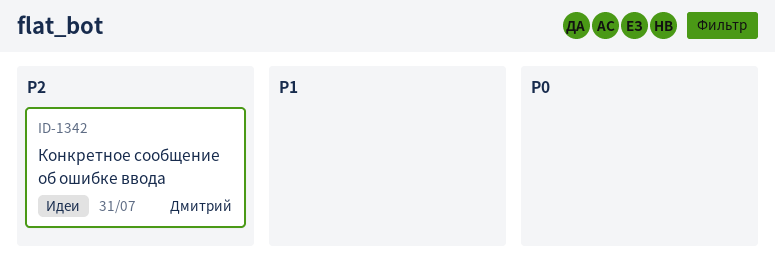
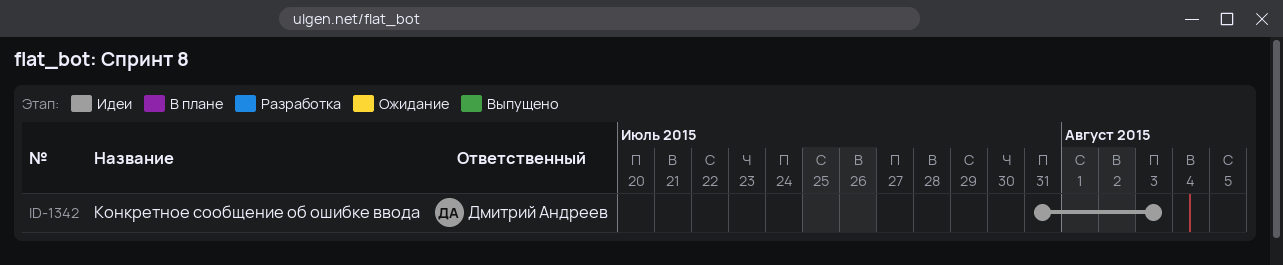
ID-1342, due: Jul 31 -> Aug 3

